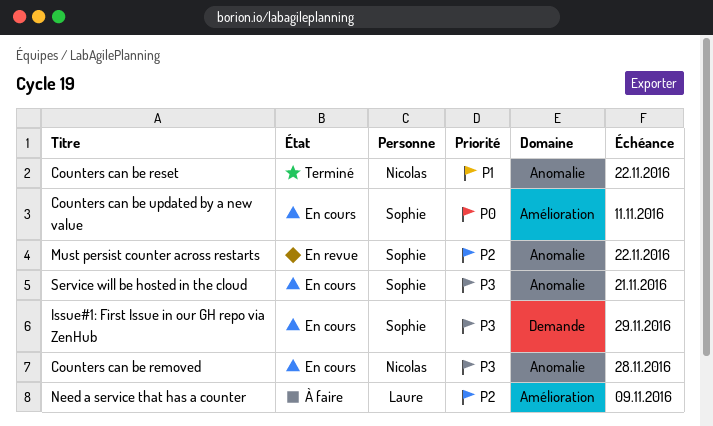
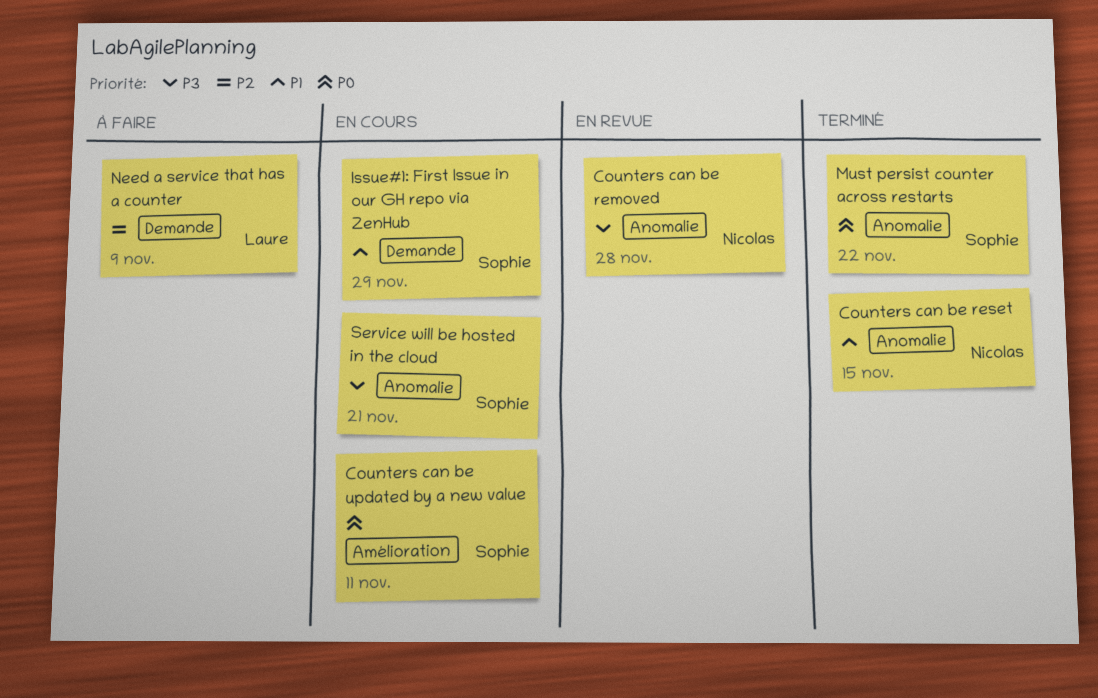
Counters can be removed, status: En cours -> En revue
Counters can be reset, due: Nov 22 -> Nov 15
Issue#1: First Issue in our GH repo via ZenHub, priority: P3 -> P1
Must persist counter across restarts, status: En revue -> Terminé
Must persist counter across restarts, priority: P2 -> P0
Need a service that has a counter, label: Amélioration -> Demande

